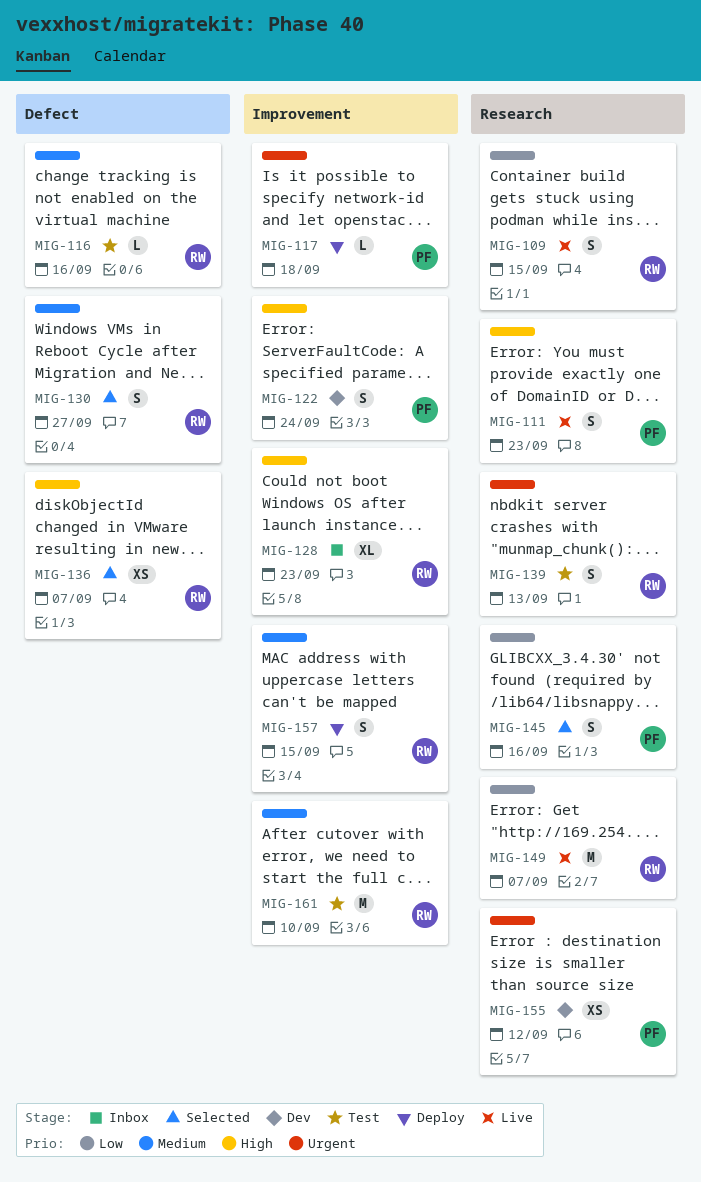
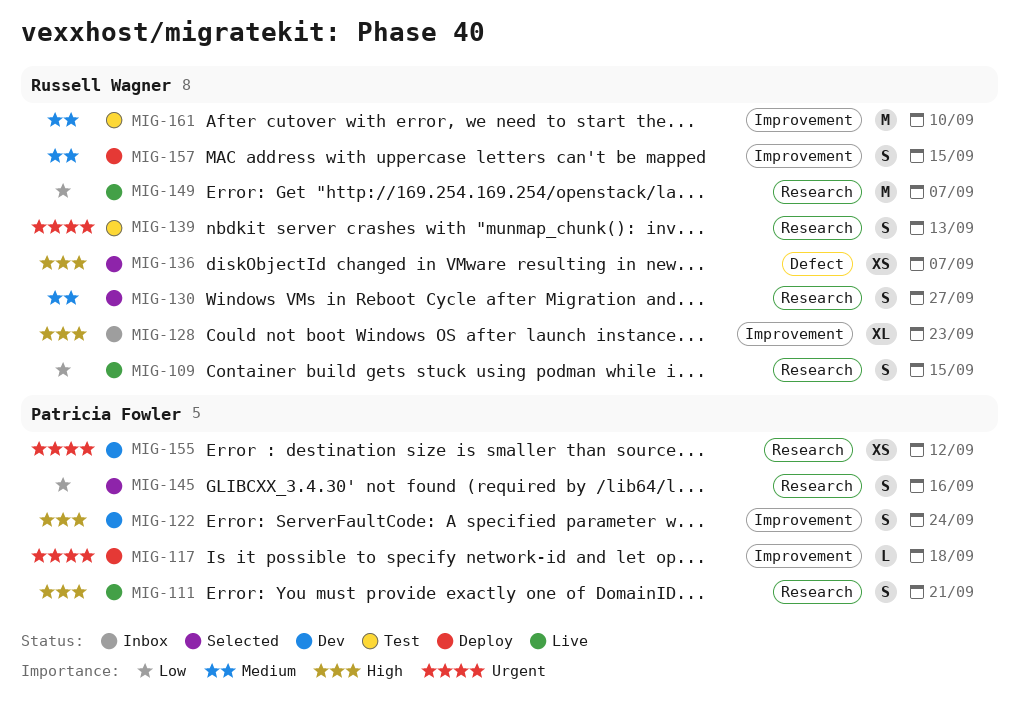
MIG-111, due: Sep 23 -> Sep 21
MIG-116: present -> none
MIG-130, label: Defect -> Research

